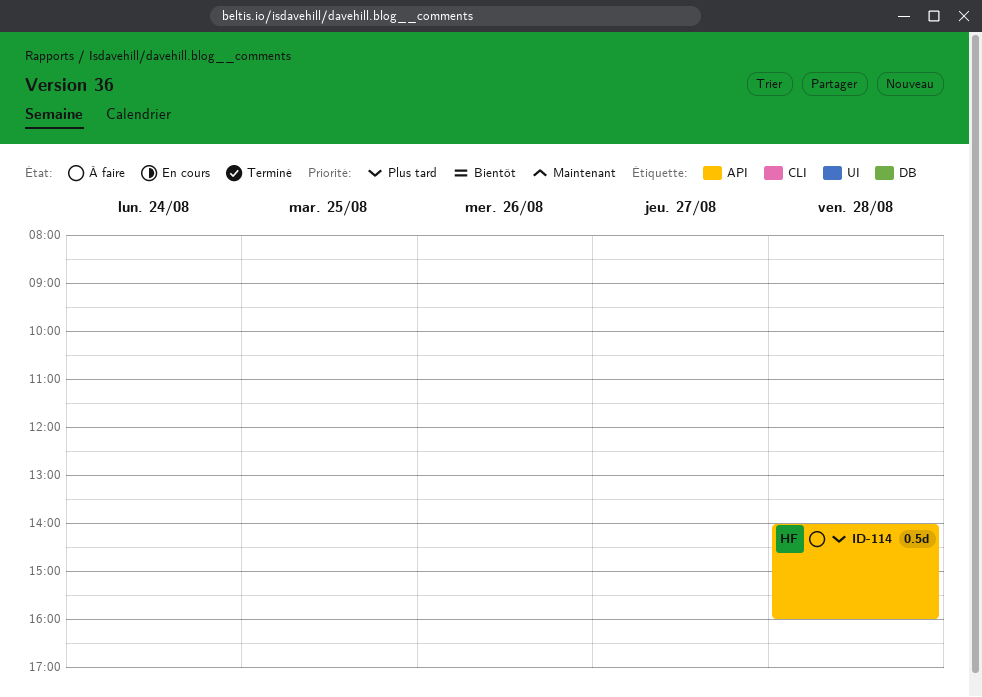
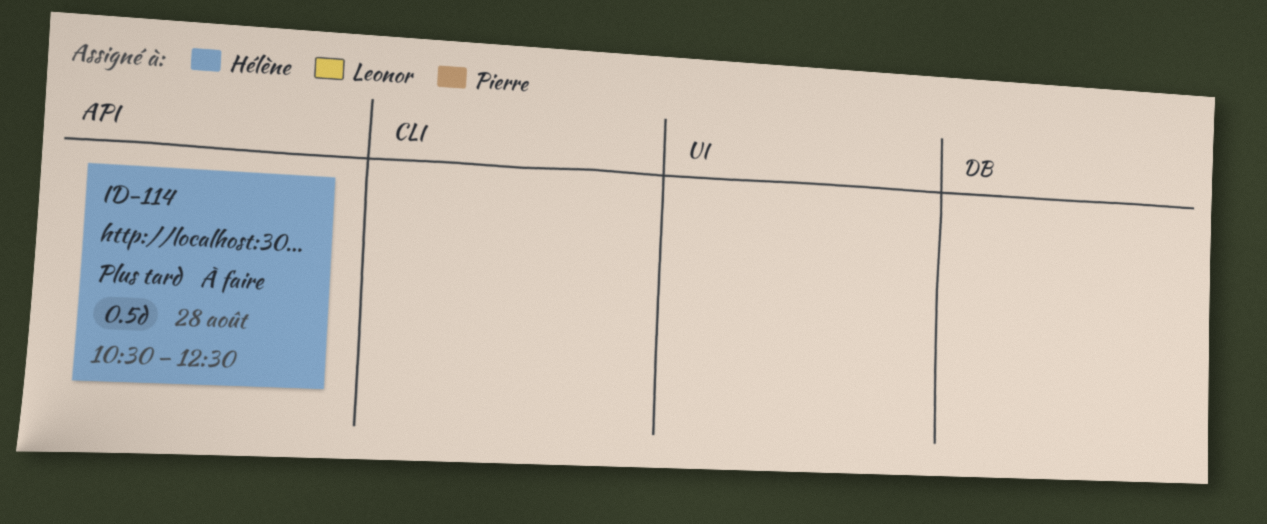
ID-114, begins: 14:00 -> 10:30
ID-114, ends: 16:00 -> 12:30

